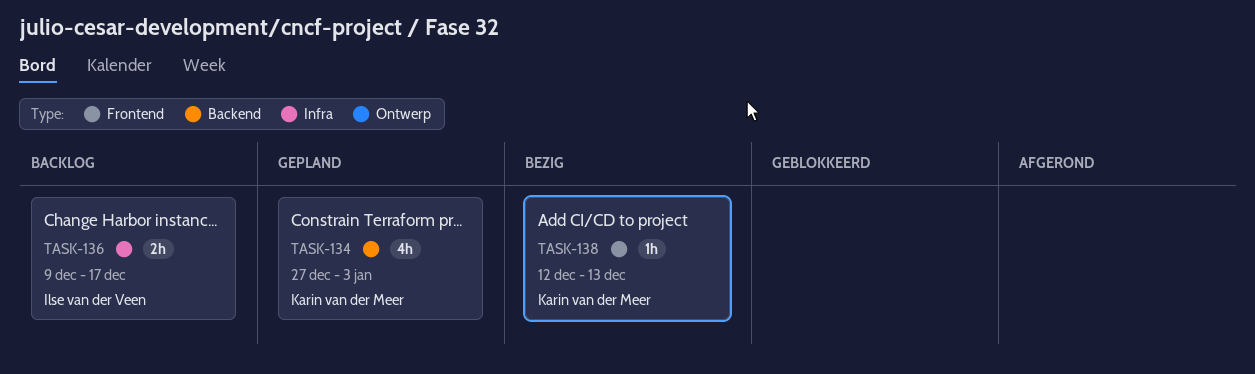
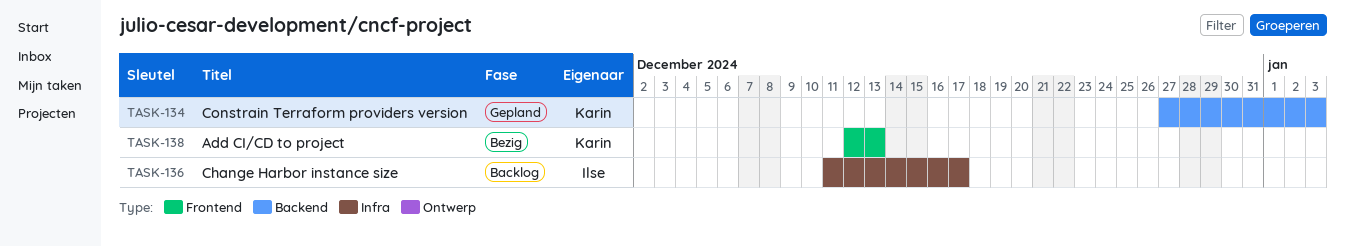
TASK-136, start: Dec 9 -> Dec 11

